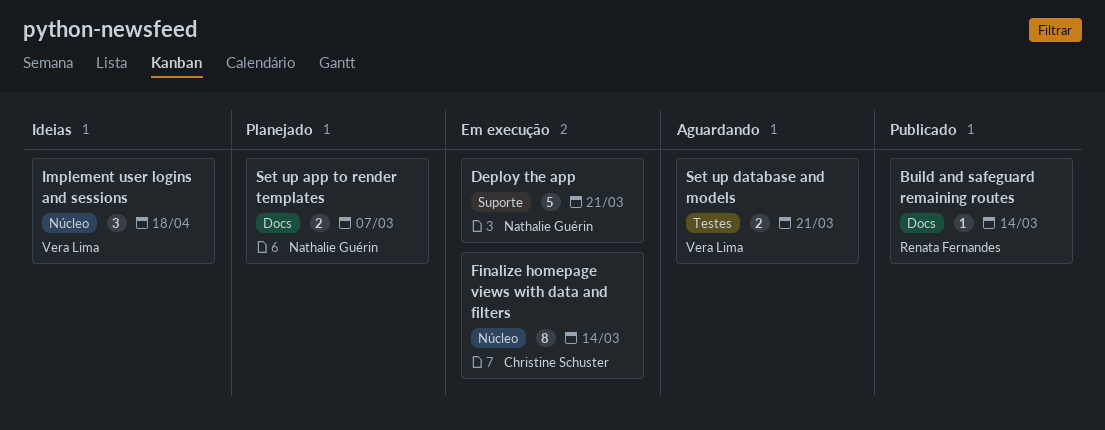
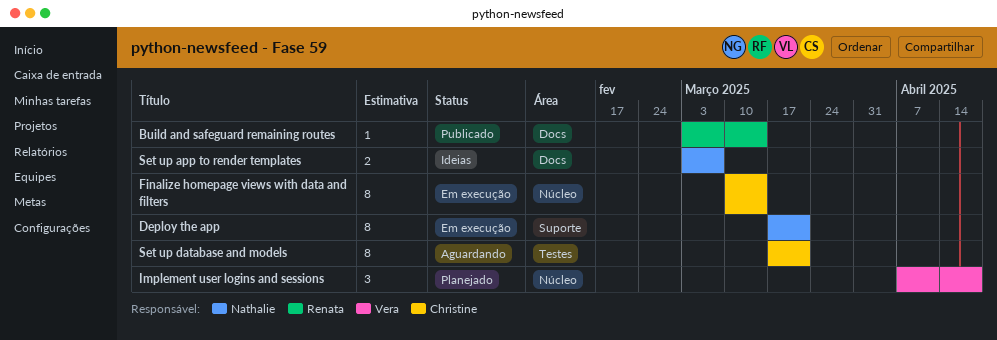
Deploy the app, estimate: 5 -> 8
Implement user logins and sessions, status: Ideias -> Planejado
Set up app to render templates, status: Planejado -> Ideias
Set up database and models, owner: Vera Lima -> Christine Schuster
Set up database and models, estimate: 2 -> 8

